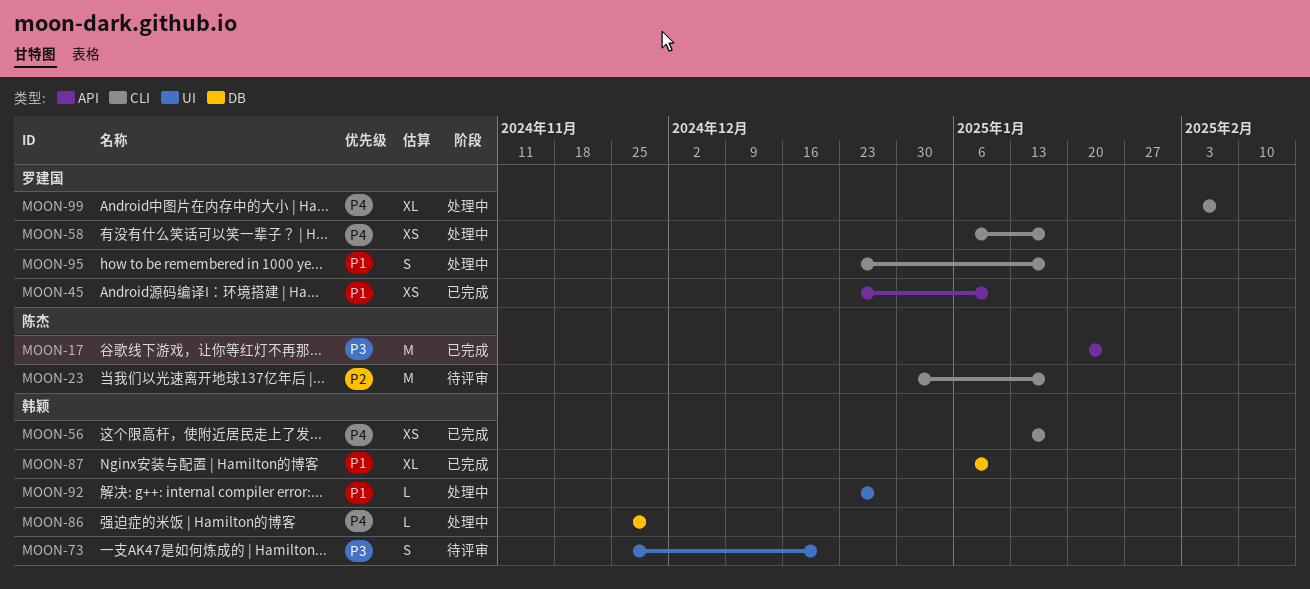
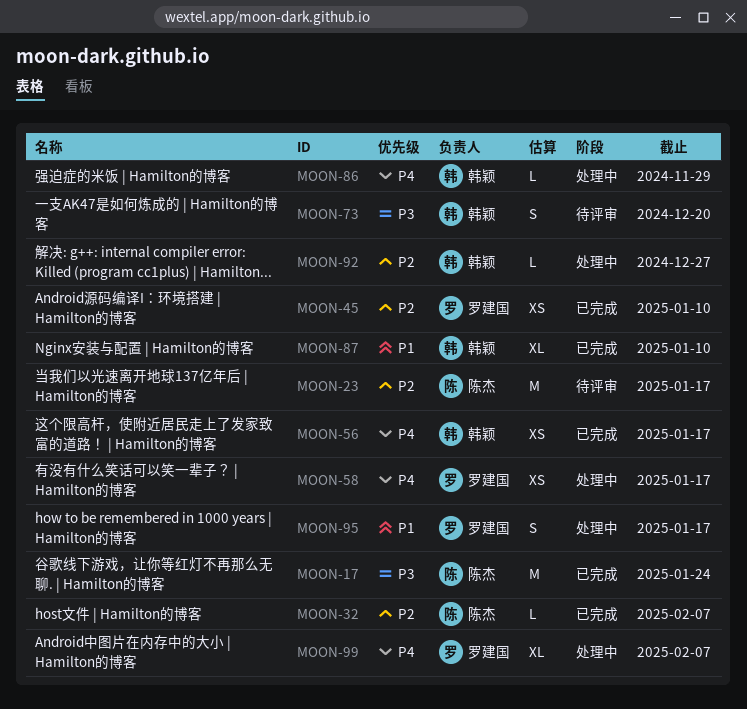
MOON-32: none -> present
MOON-45, priority: P1 -> P2
MOON-92, priority: P1 -> P2

